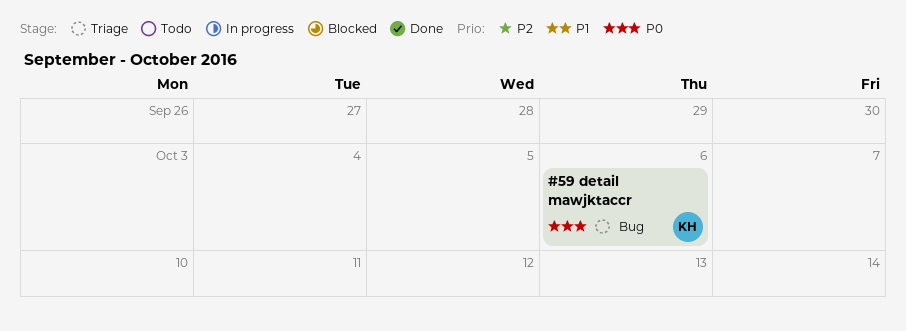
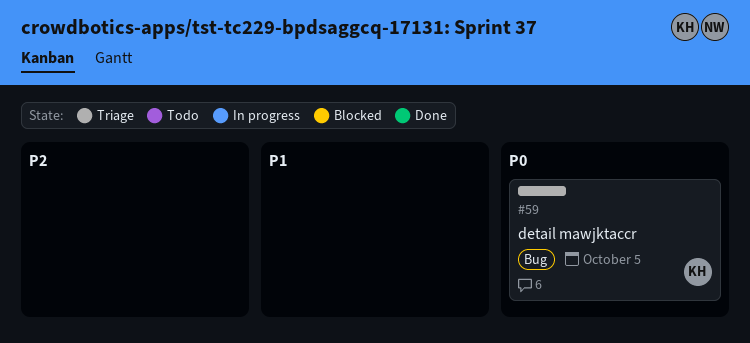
#59, due: Oct 6 -> Oct 5

